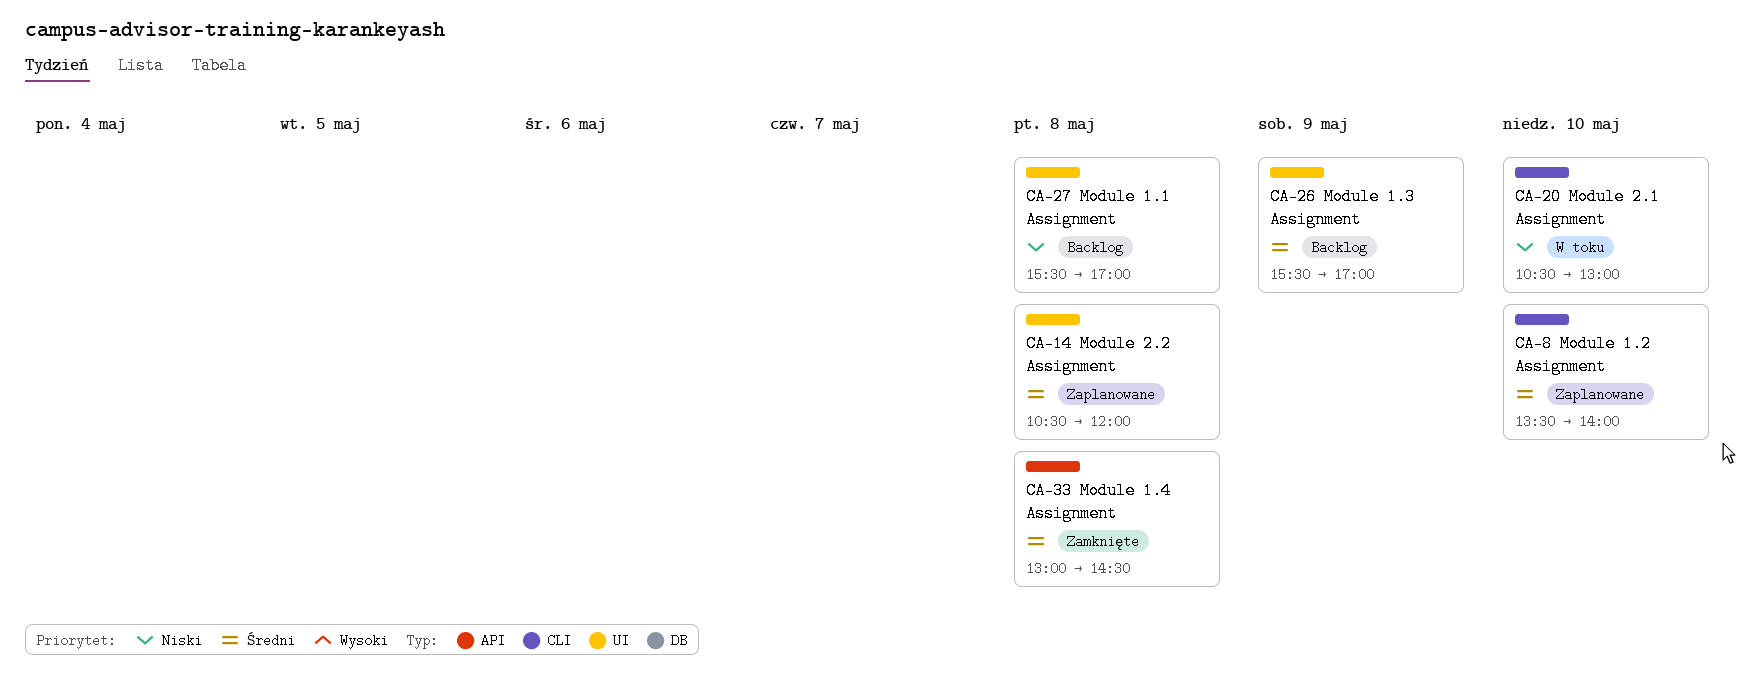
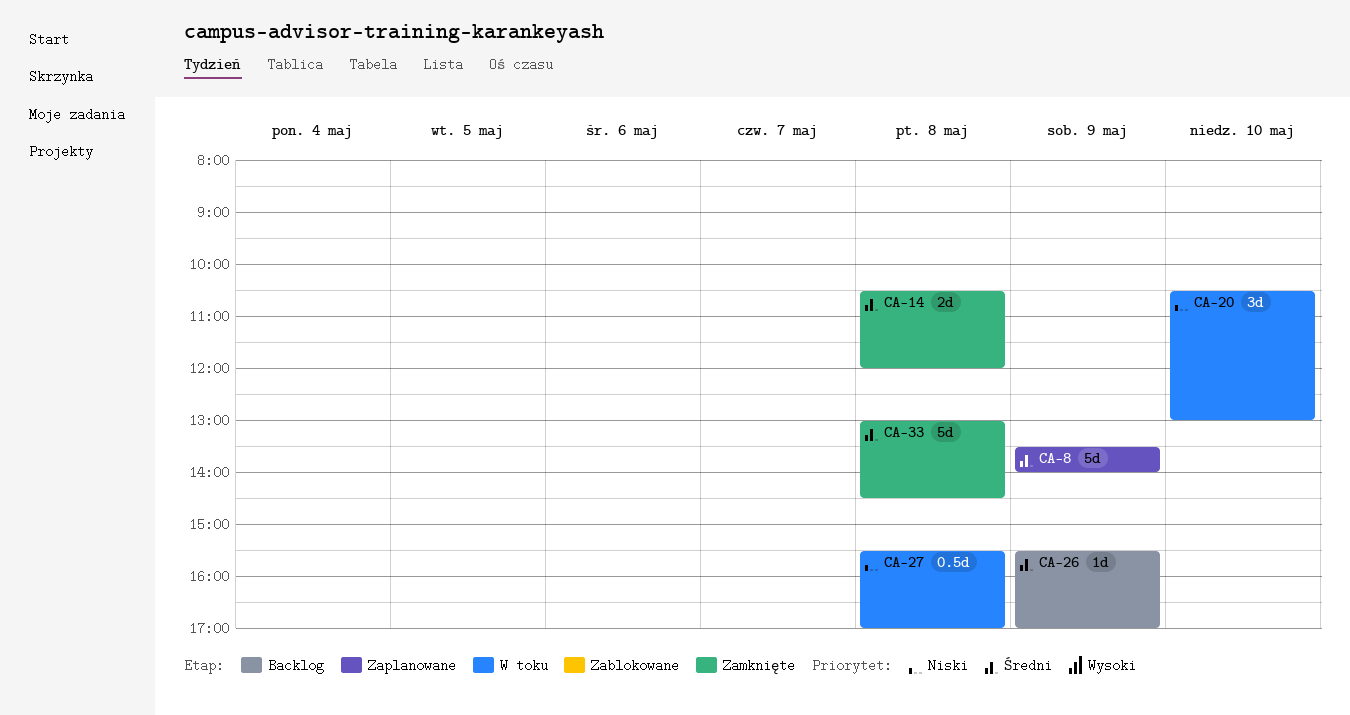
CA-8, day: May 10 -> May 9
CA-14, status: Zaplanowane -> Zamknięte
CA-27, status: Backlog -> W toku

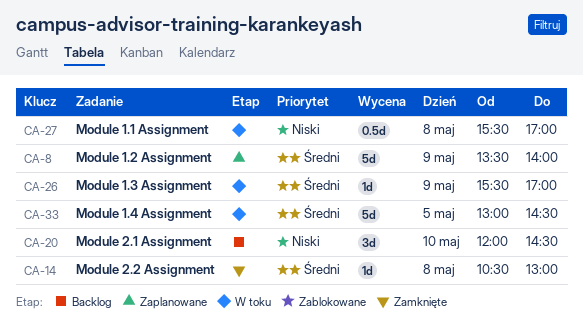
CA-14, estimate: 2d -> 1d
CA-14, ends: 12:00 -> 13:00
CA-20, status: W toku -> Backlog
CA-20, begins: 10:30 -> 12:00
CA-20, ends: 13:00 -> 14:30
CA-26, status: Backlog -> W toku
CA-33, status: Zamknięte -> W toku
CA-33, day: May 8 -> May 5

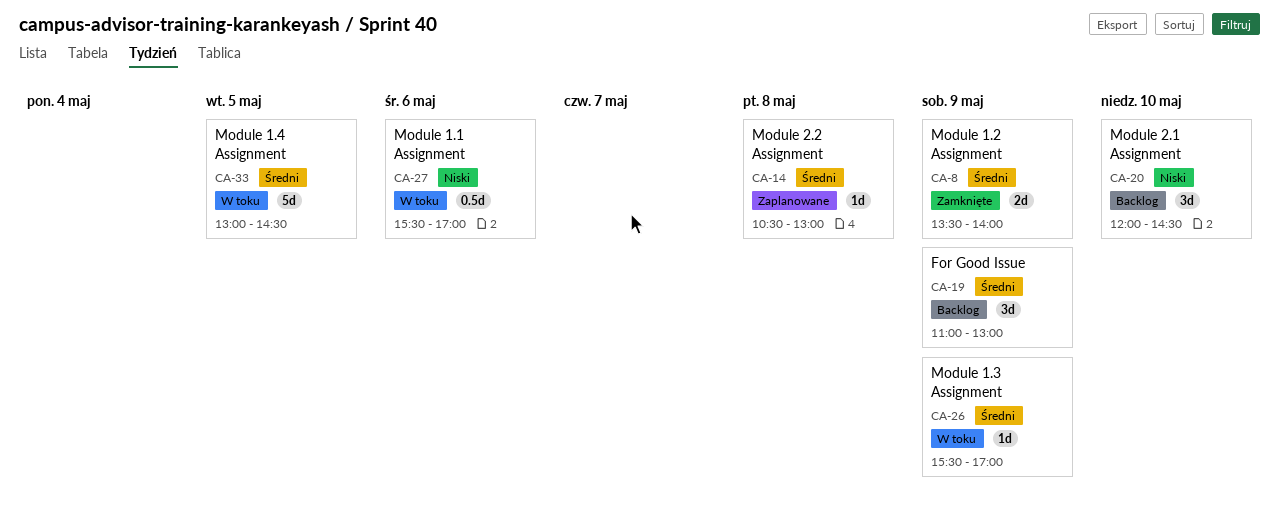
CA-8, status: Zaplanowane -> Zamknięte
CA-8, estimate: 5d -> 2d
CA-14, status: Zamknięte -> Zaplanowane
CA-19: none -> present
CA-27, day: May 8 -> May 6

